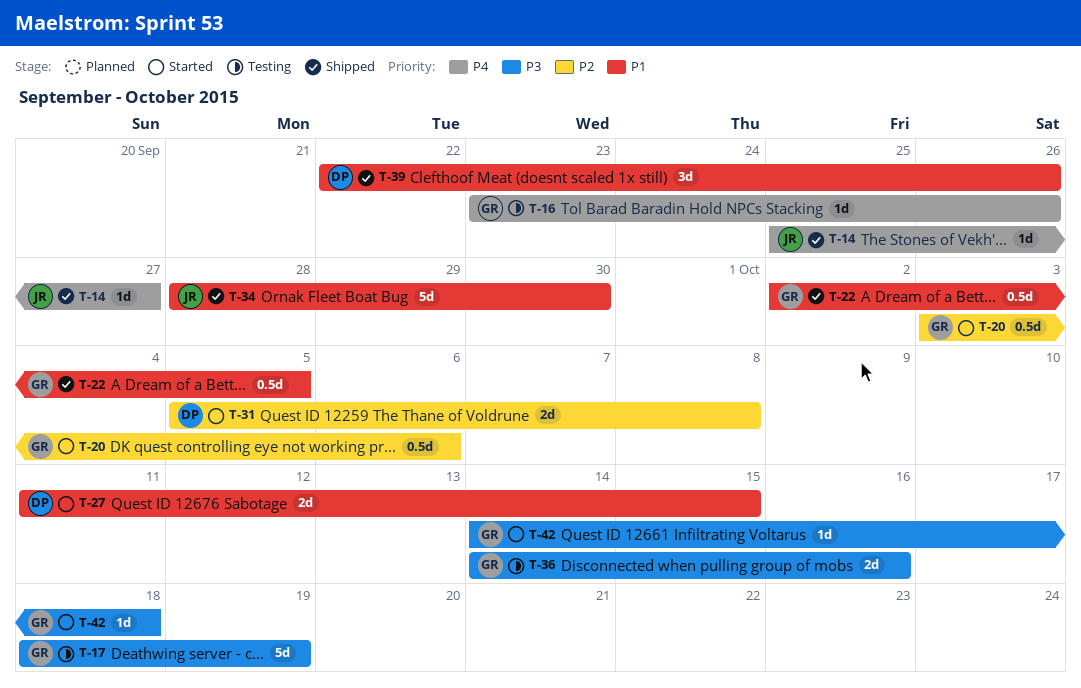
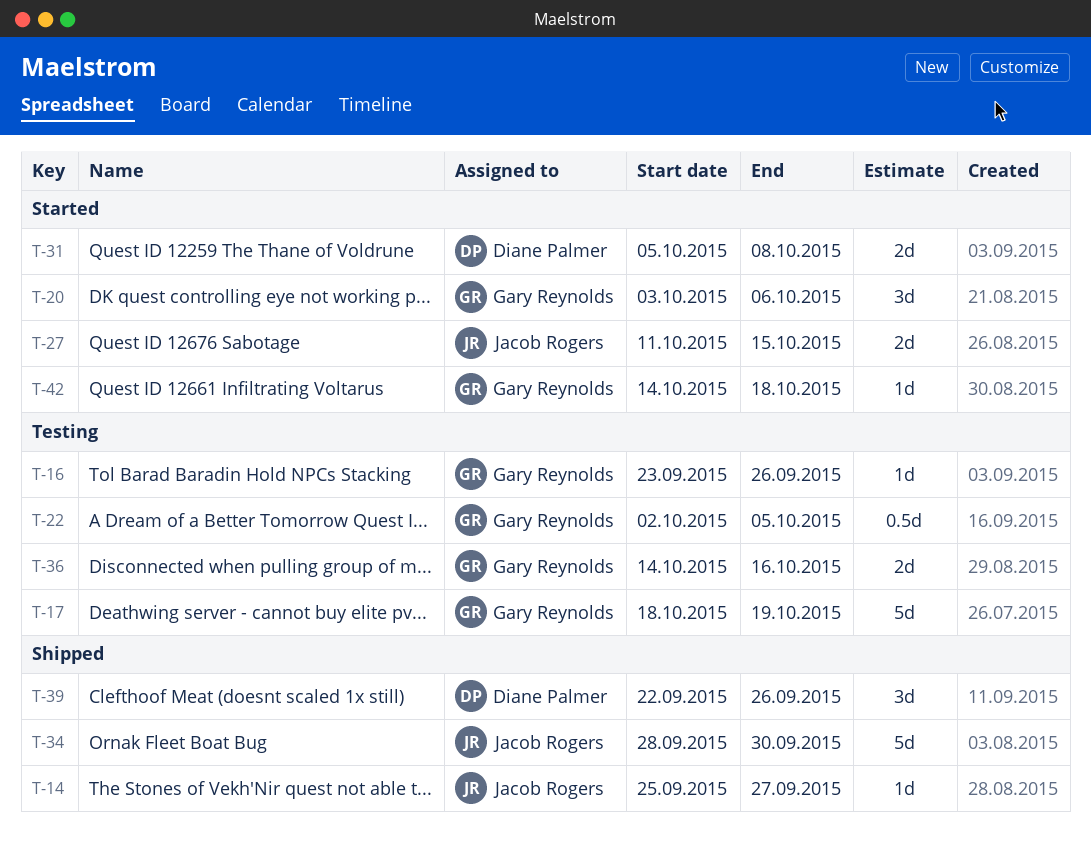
T-20, estimate: 0.5d -> 3d
T-22, status: Shipped -> Testing
T-27, owner: Diane Palmer -> Jacob Rogers

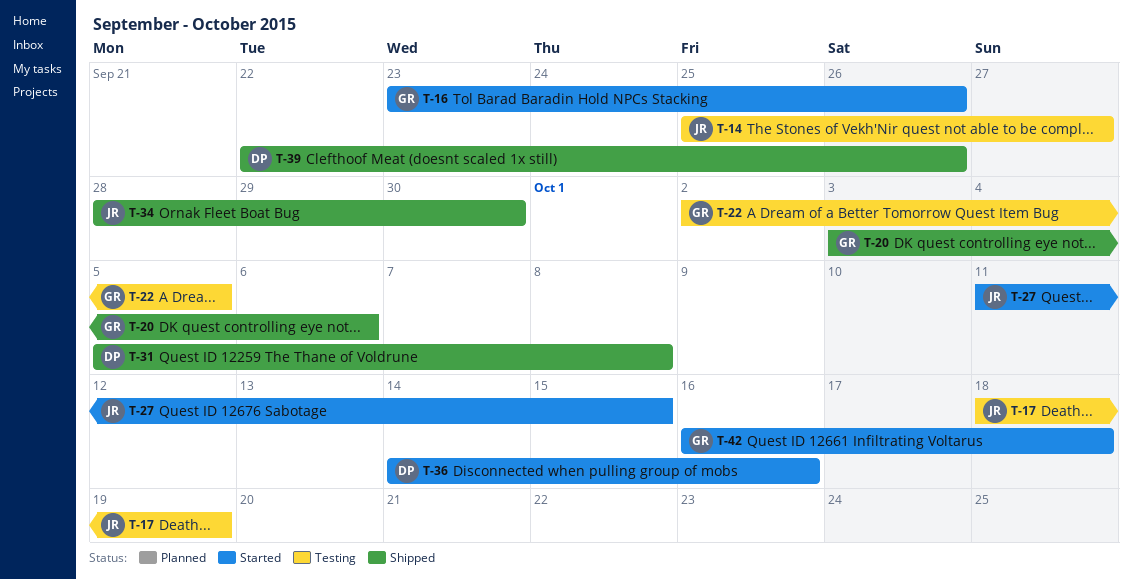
T-14, status: Shipped -> Testing
T-16, status: Testing -> Started
T-17, owner: Gary Reynolds -> Jacob Rogers
T-20, status: Started -> Shipped
T-31, status: Started -> Shipped
T-36, status: Testing -> Started
T-36, owner: Gary Reynolds -> Diane Palmer
T-42, start: Oct 14 -> Oct 16

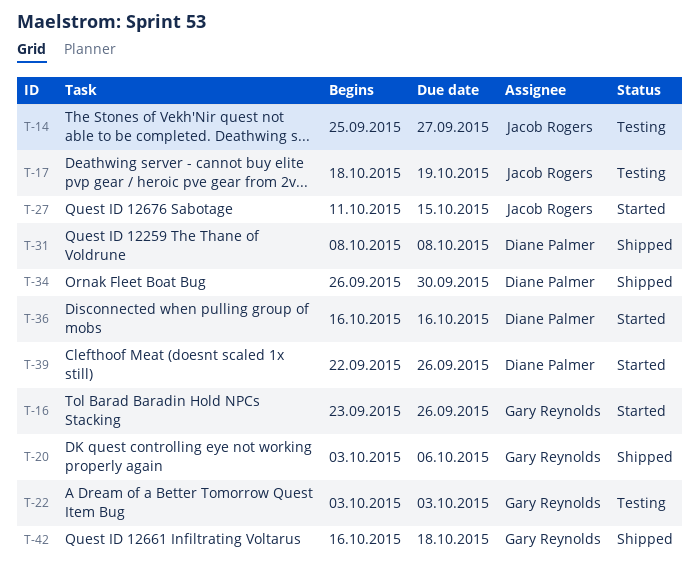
T-22, start: Oct 2 -> Oct 3
T-22, due: Oct 5 -> Oct 3
T-31, start: Oct 5 -> Oct 8
T-34, owner: Jacob Rogers -> Diane Palmer
T-34, start: Sep 28 -> Sep 26
T-36, start: Oct 14 -> Oct 16
T-39, status: Shipped -> Started
T-42, status: Started -> Shipped

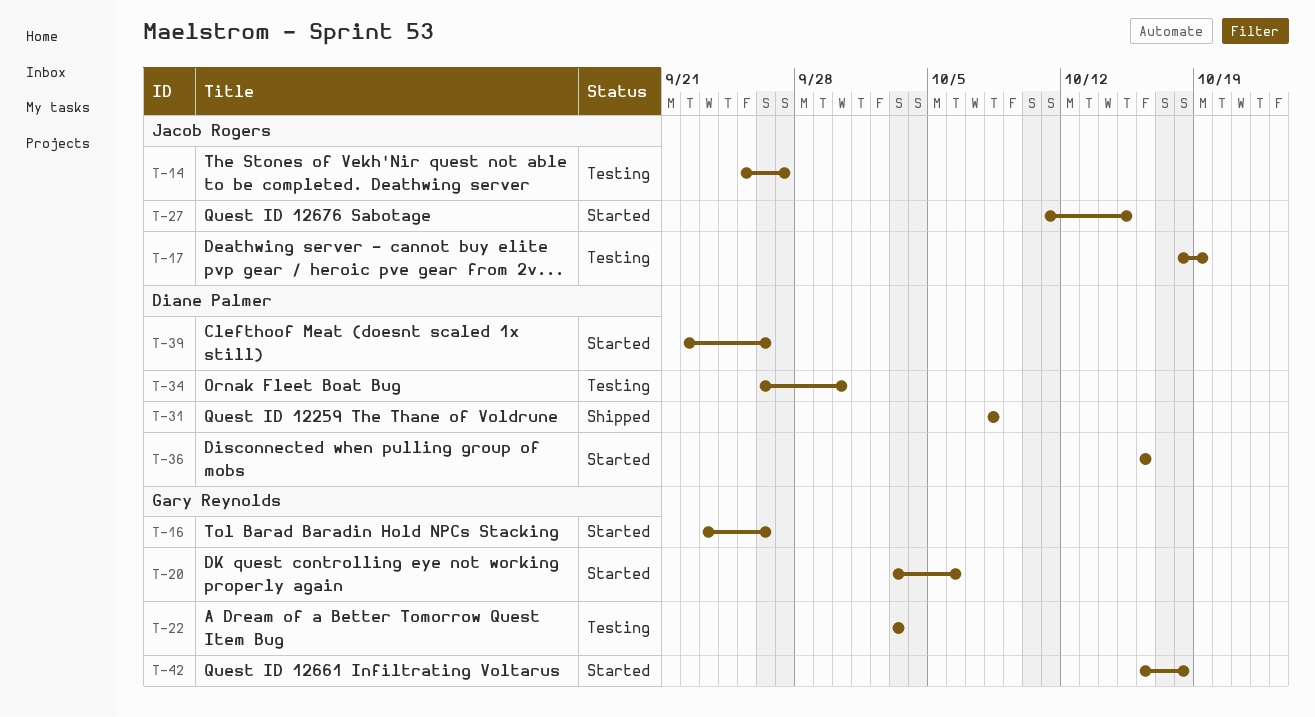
T-20, status: Shipped -> Started
T-34, status: Shipped -> Testing
T-42, status: Shipped -> Started

